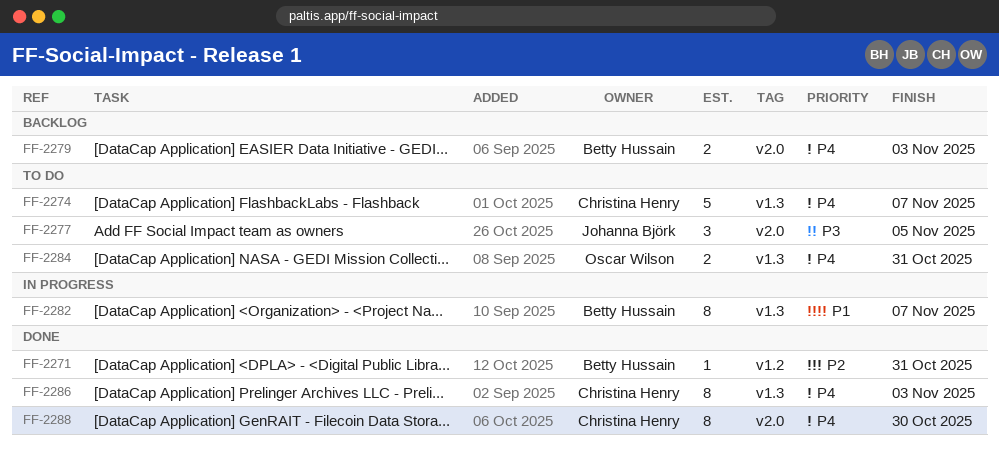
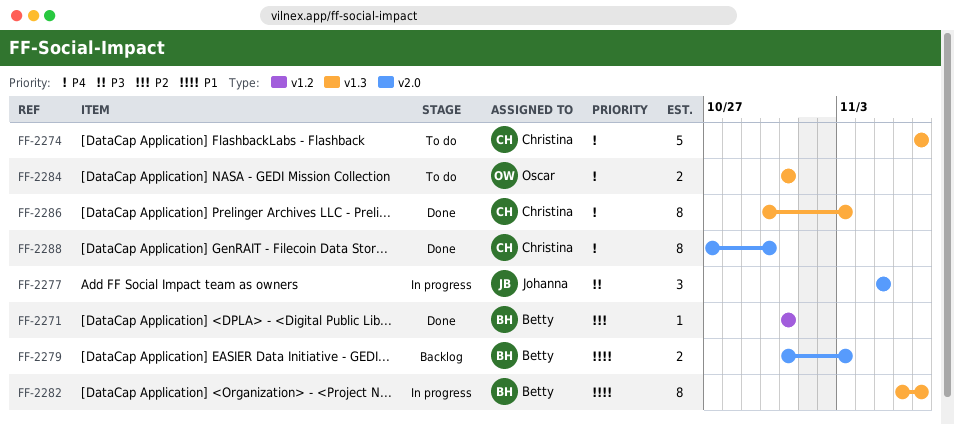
FF-2277, status: To do -> In progress
FF-2279, priority: P4 -> P1

